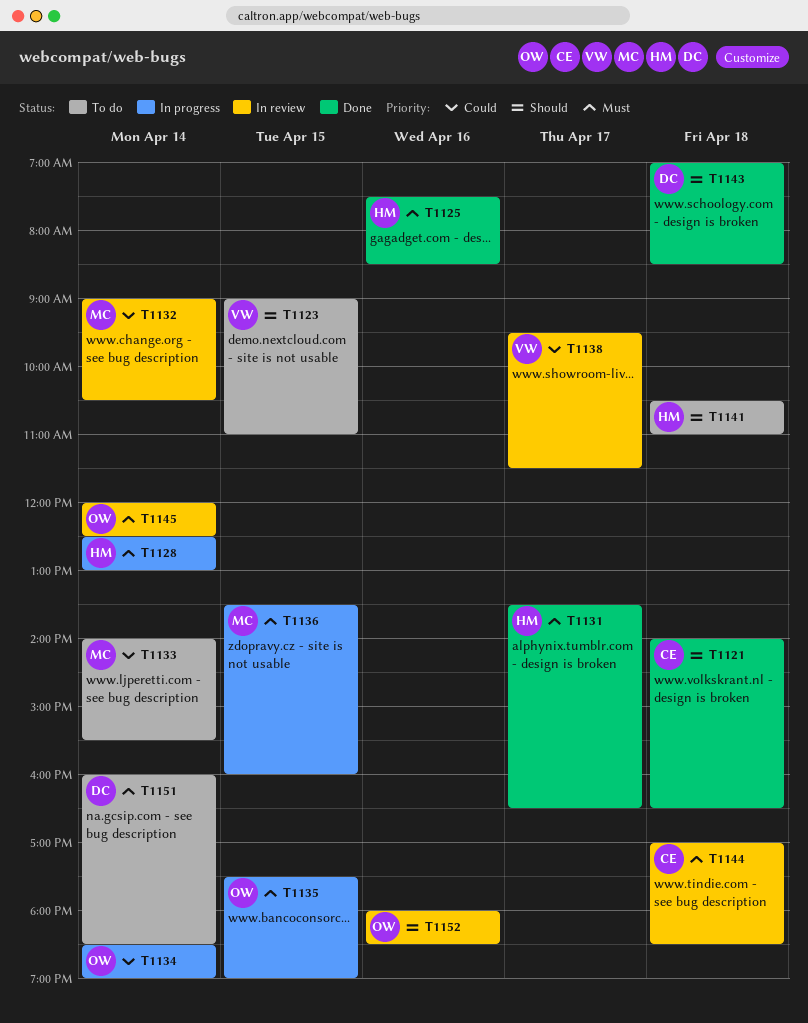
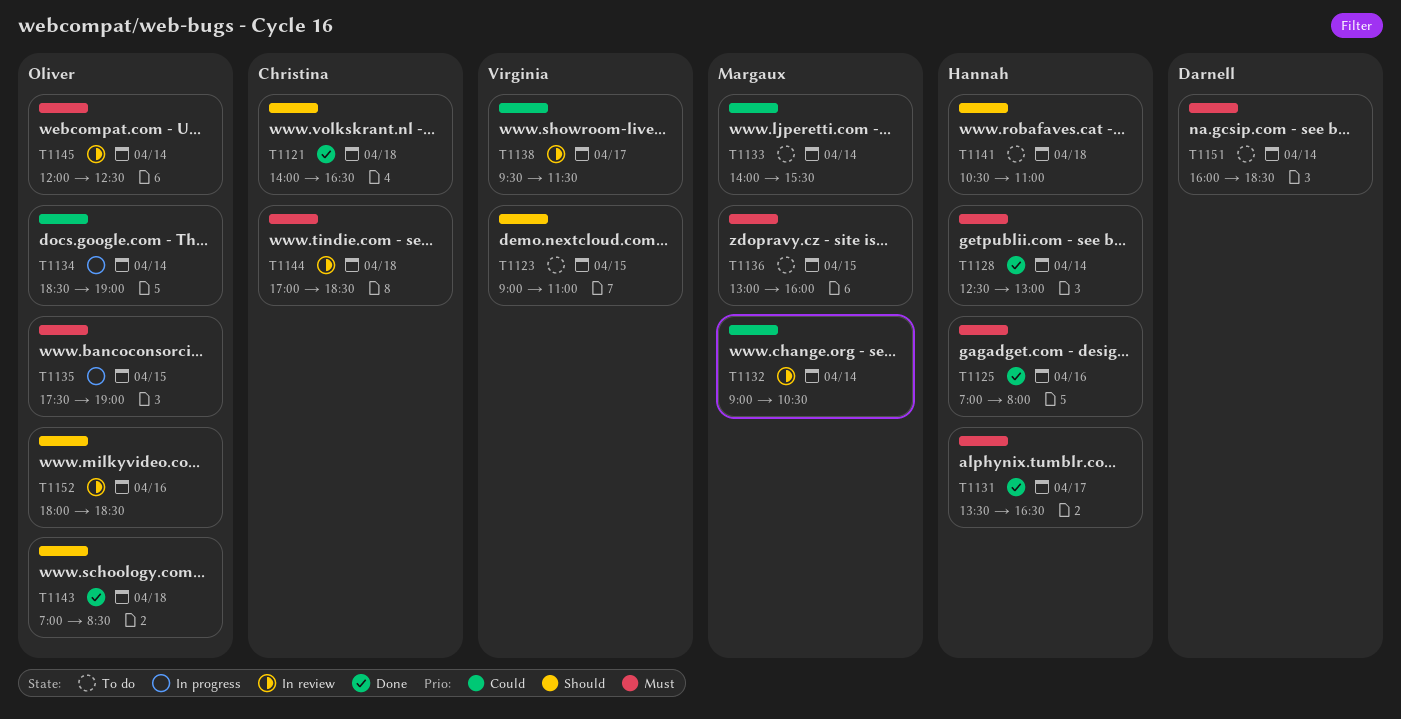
T1125, begins: 07:30 -> 07:00
T1125, ends: 08:30 -> 08:00
T1128, status: In progress -> Done
T1136, status: In progress -> To do
T1136, begins: 13:30 -> 13:00
T1143, owner: Darnell -> Oliver

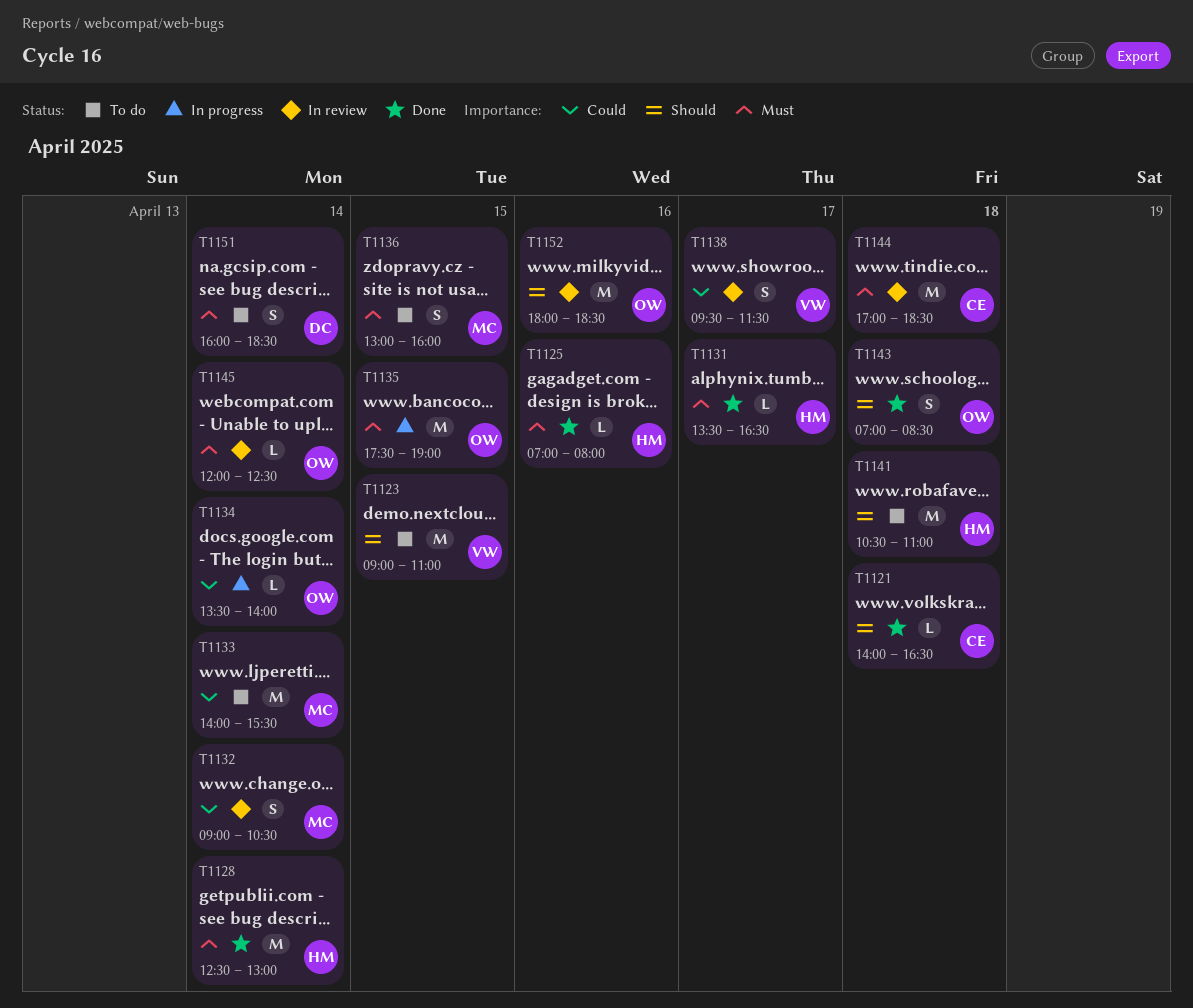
T1134, begins: 18:30 -> 13:30
T1134, ends: 19:00 -> 14:00

